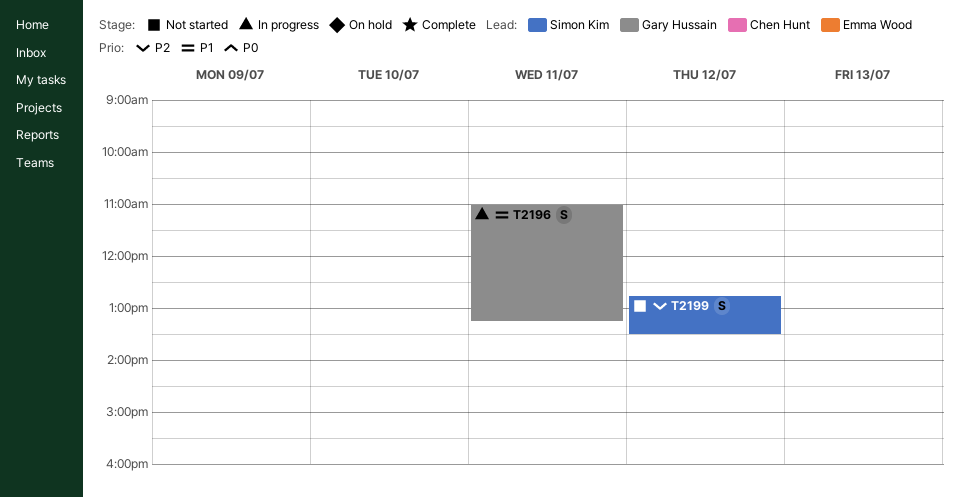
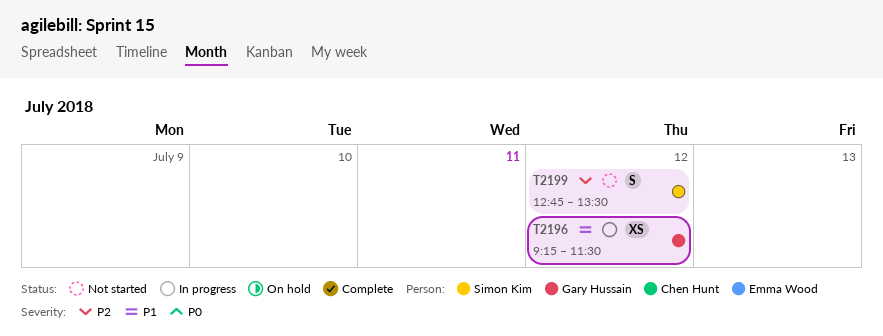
T2196, estimate: S -> XS
T2196, day: Jul 11 -> Jul 12
T2196, begins: 11:00 -> 09:15
T2196, ends: 13:15 -> 11:30

